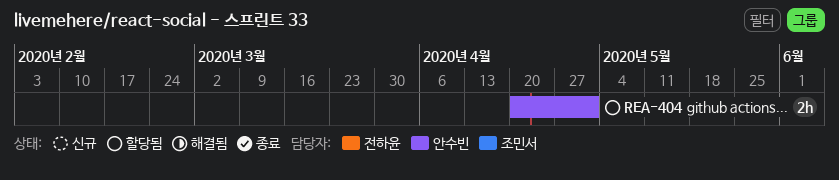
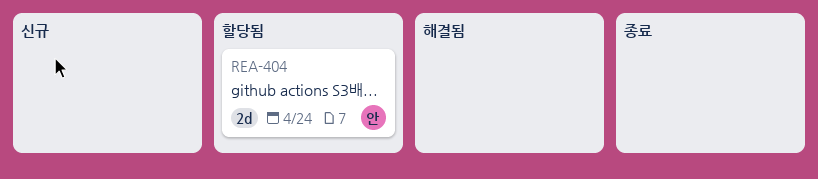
REA-404, estimate: 2h -> 2d
REA-404, due: May 1 -> Apr 24

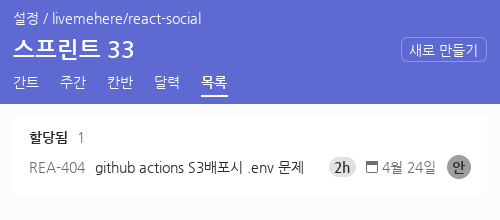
REA-404, estimate: 2d -> 2h

